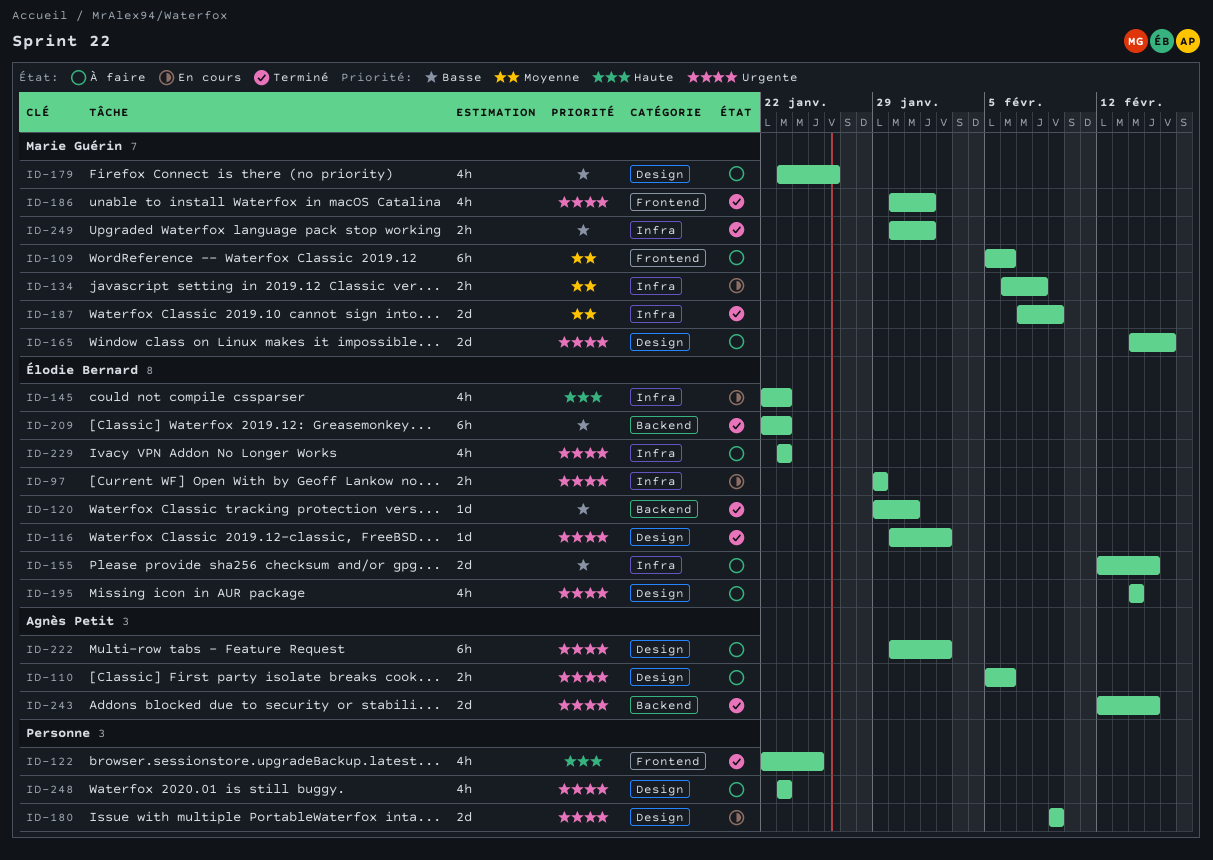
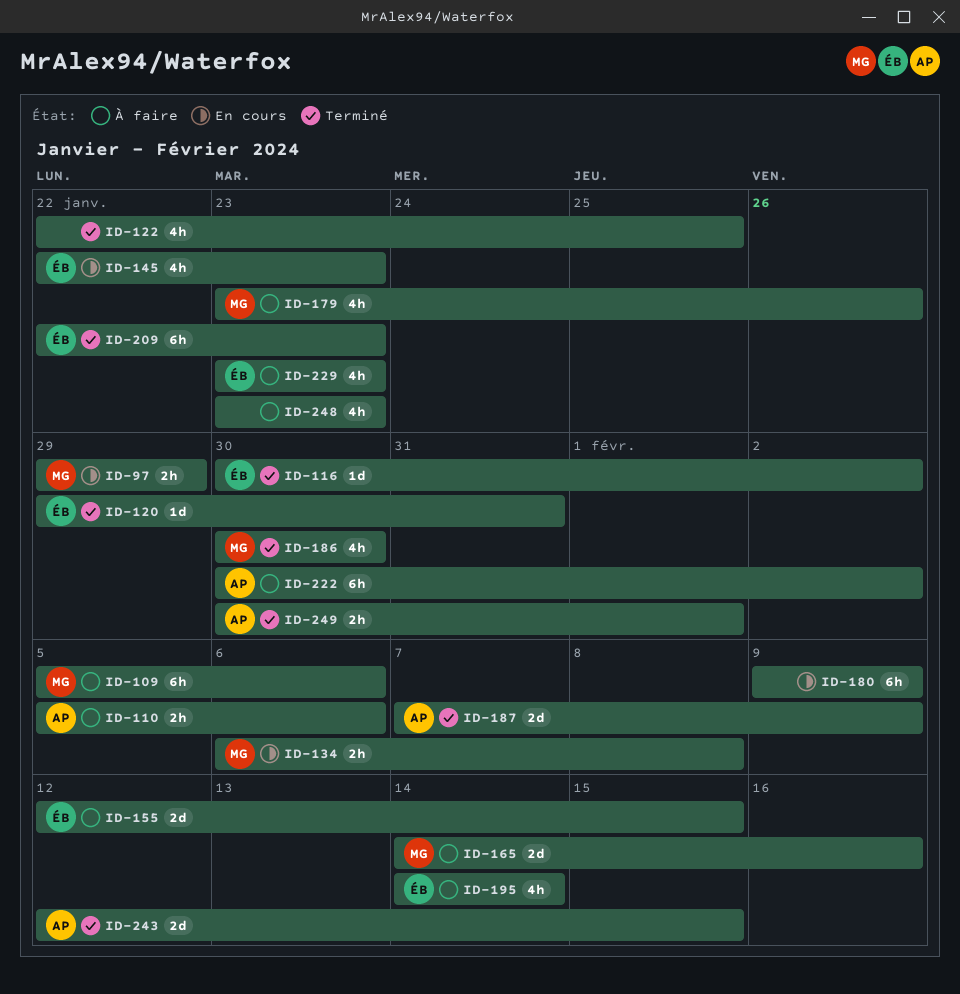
ID-97, owner: Élodie Bernard -> Marie Guérin
ID-180, estimate: 2d -> 6h
ID-186, due: Feb 1 -> Jan 30
ID-187, owner: Marie Guérin -> Agnès Petit
ID-249, owner: Marie Guérin -> Agnès Petit

